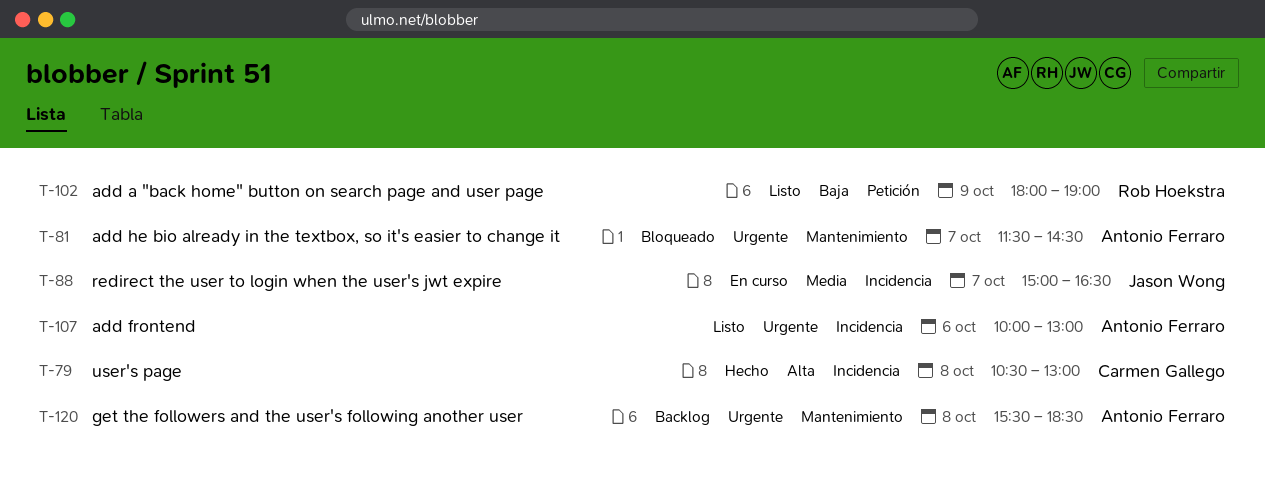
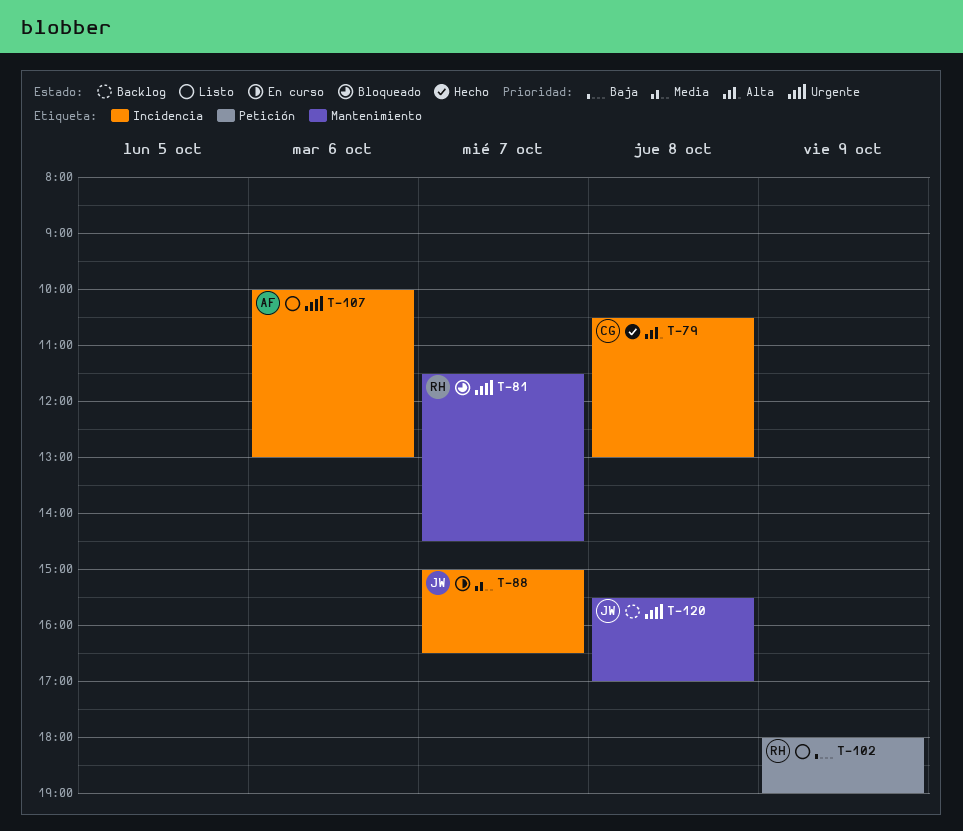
T-81, owner: Antonio Ferraro -> Rob Hoekstra
T-120, owner: Antonio Ferraro -> Jason Wong
T-120, ends: 18:30 -> 17:00

